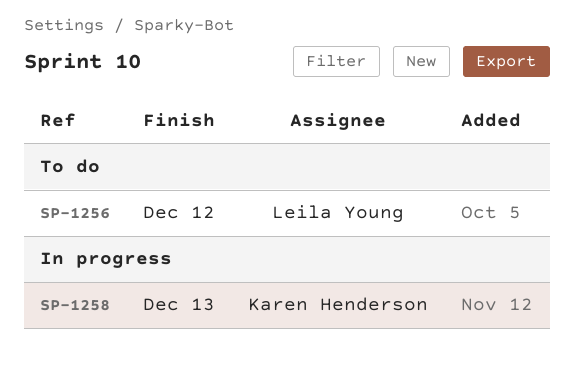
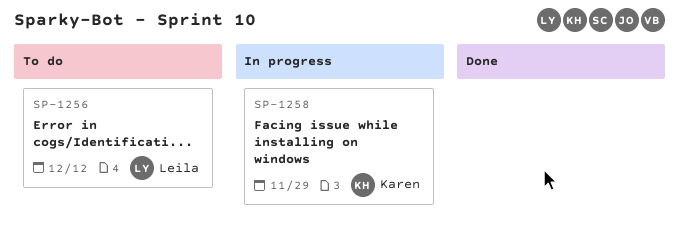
SP-1258, due: Dec 13 -> Nov 29

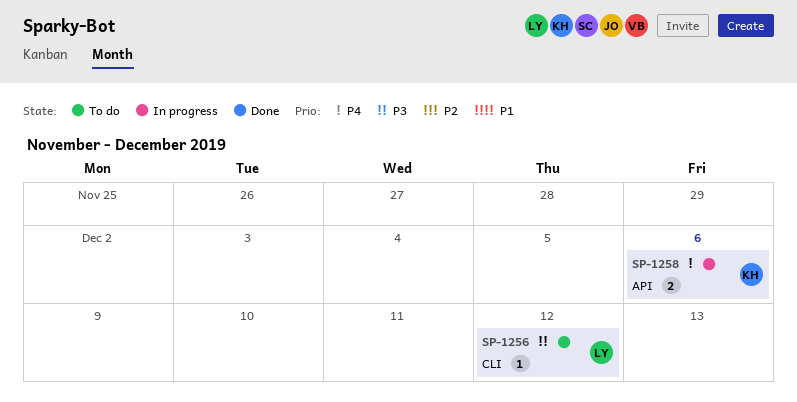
SP-1258, due: Nov 29 -> Dec 6

